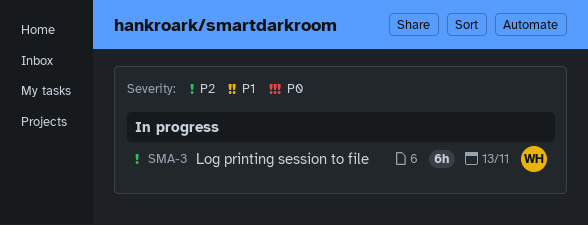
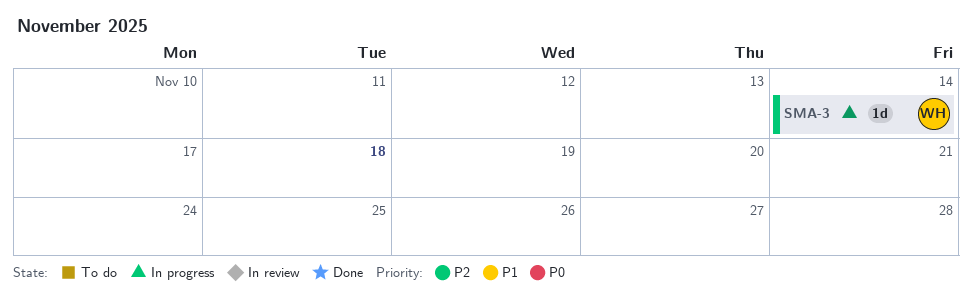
SMA-3, estimate: 6h -> 1d
SMA-3, due: Nov 13 -> Nov 14

